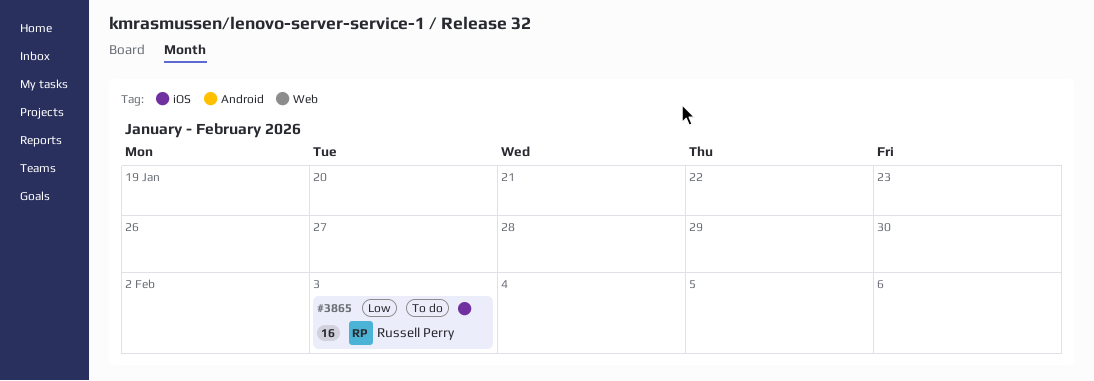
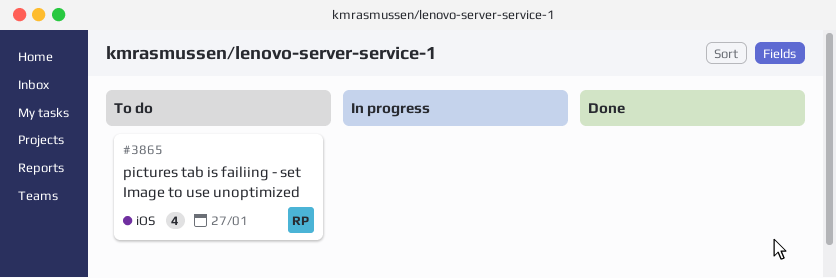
#3865, estimate: 16 -> 4
#3865, due: Feb 3 -> Jan 27

